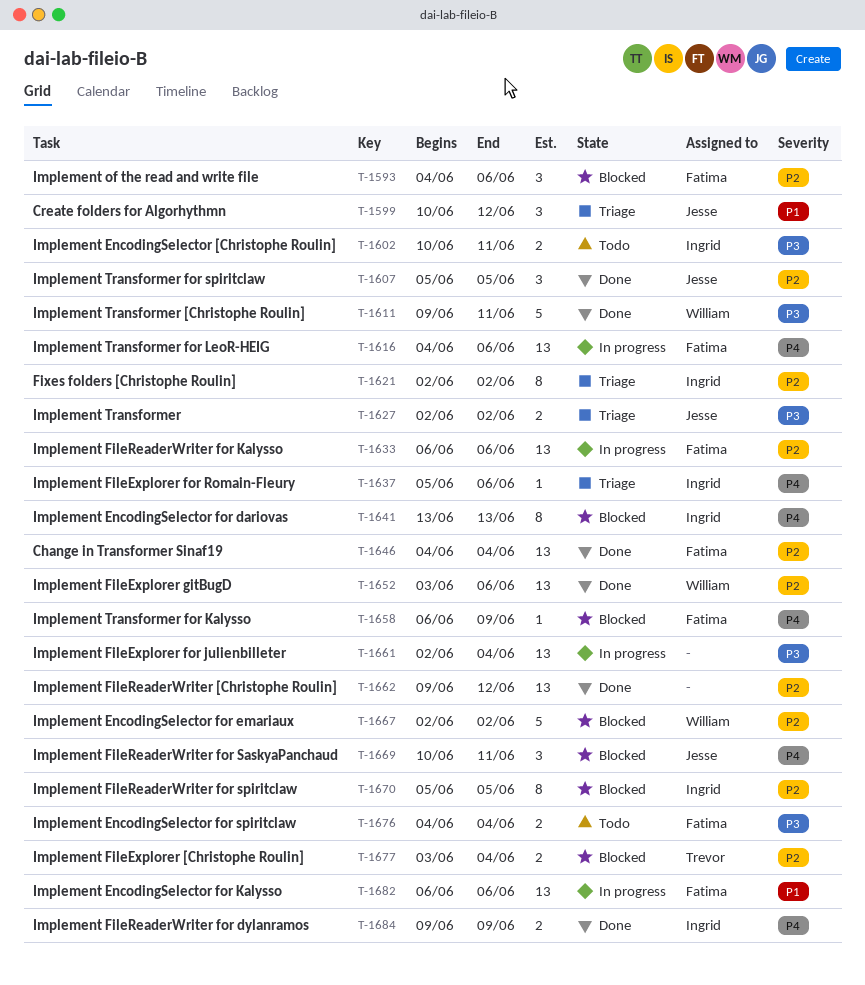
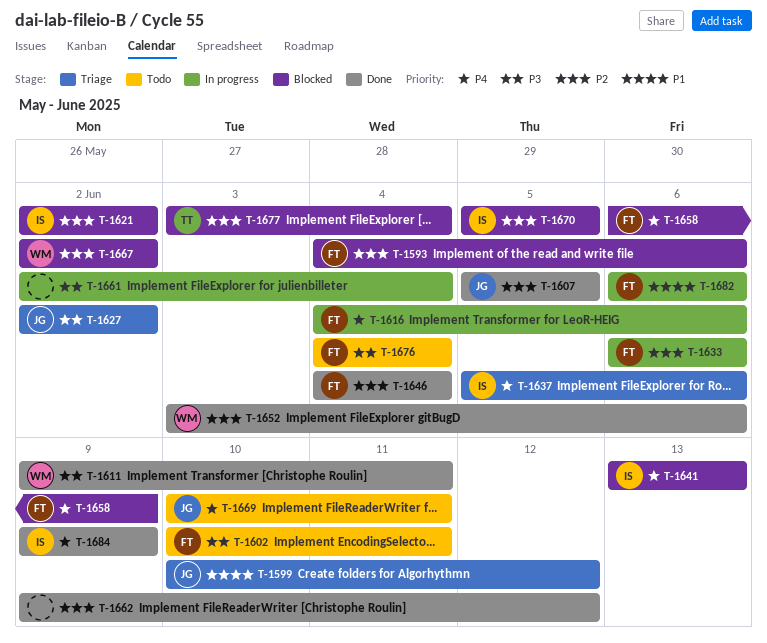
T-1602, owner: Ingrid -> Fatima
T-1621, status: Triage -> Blocked
T-1669, status: Blocked -> Todo

